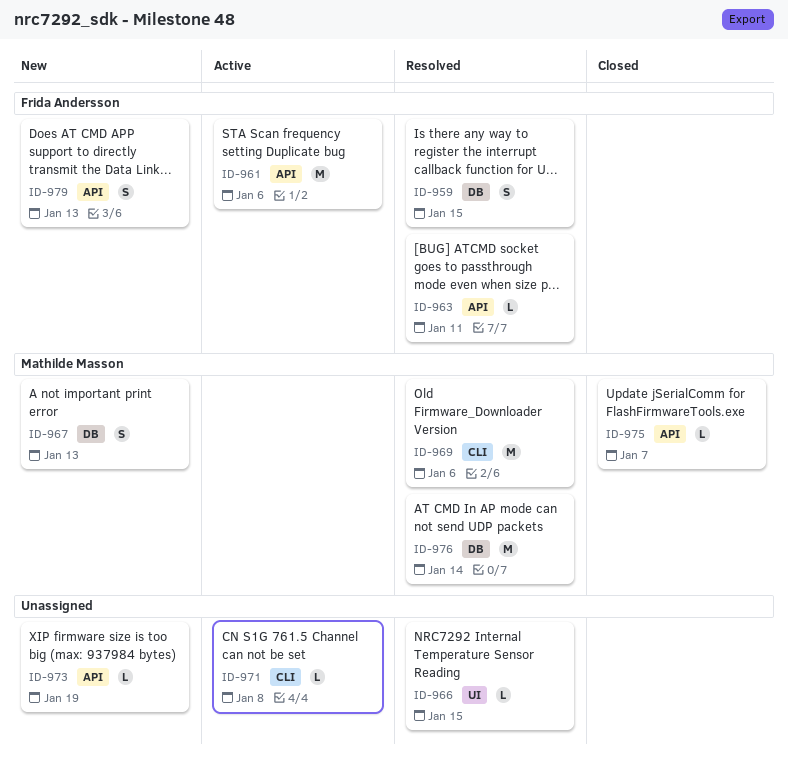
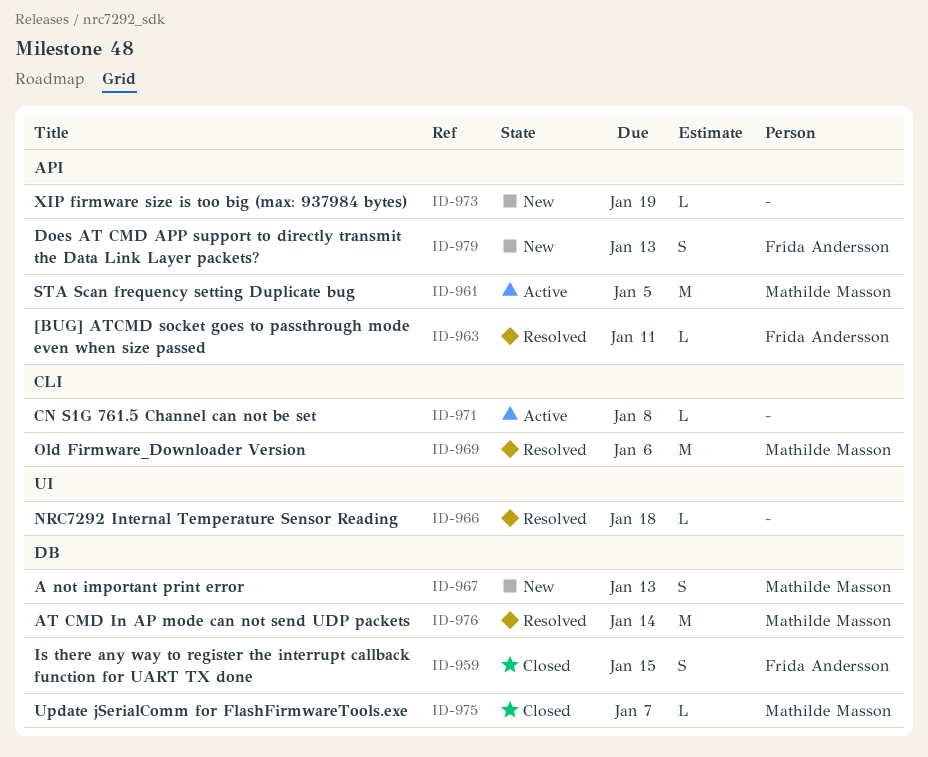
ID-959, status: Resolved -> Closed
ID-961, owner: Frida Andersson -> Mathilde Masson
ID-961, due: Jan 6 -> Jan 5
ID-966, due: Jan 15 -> Jan 18
ID-975, label: API -> DB

